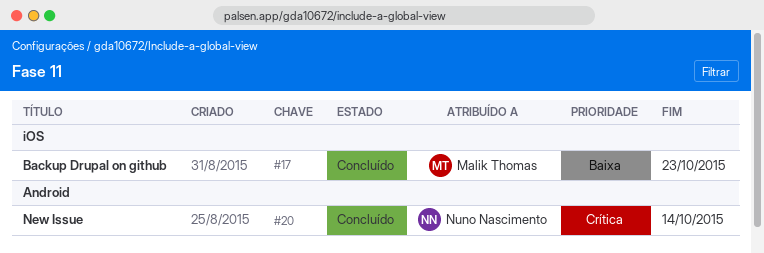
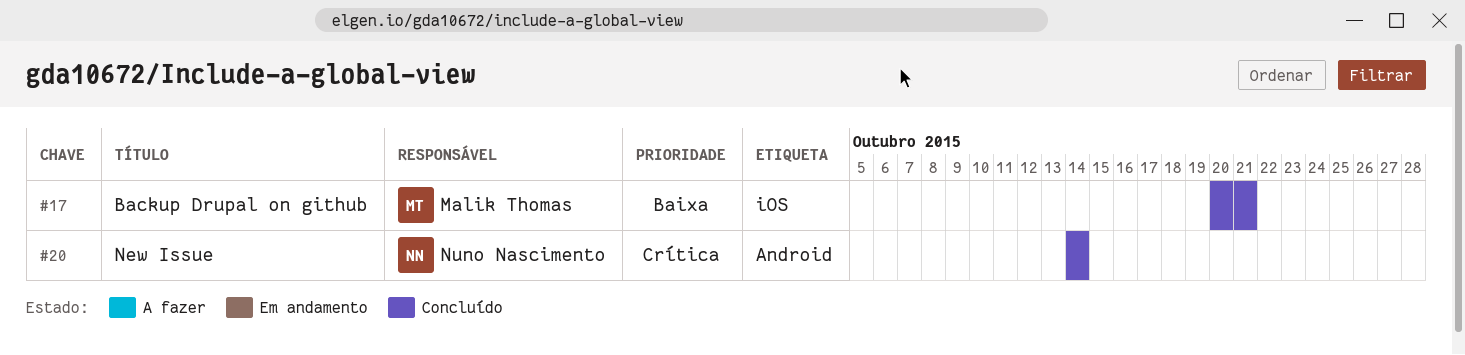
#17, due: Oct 23 -> Oct 21

